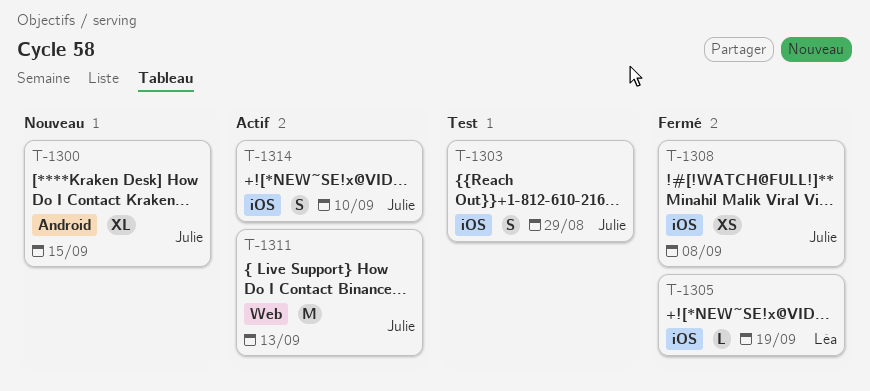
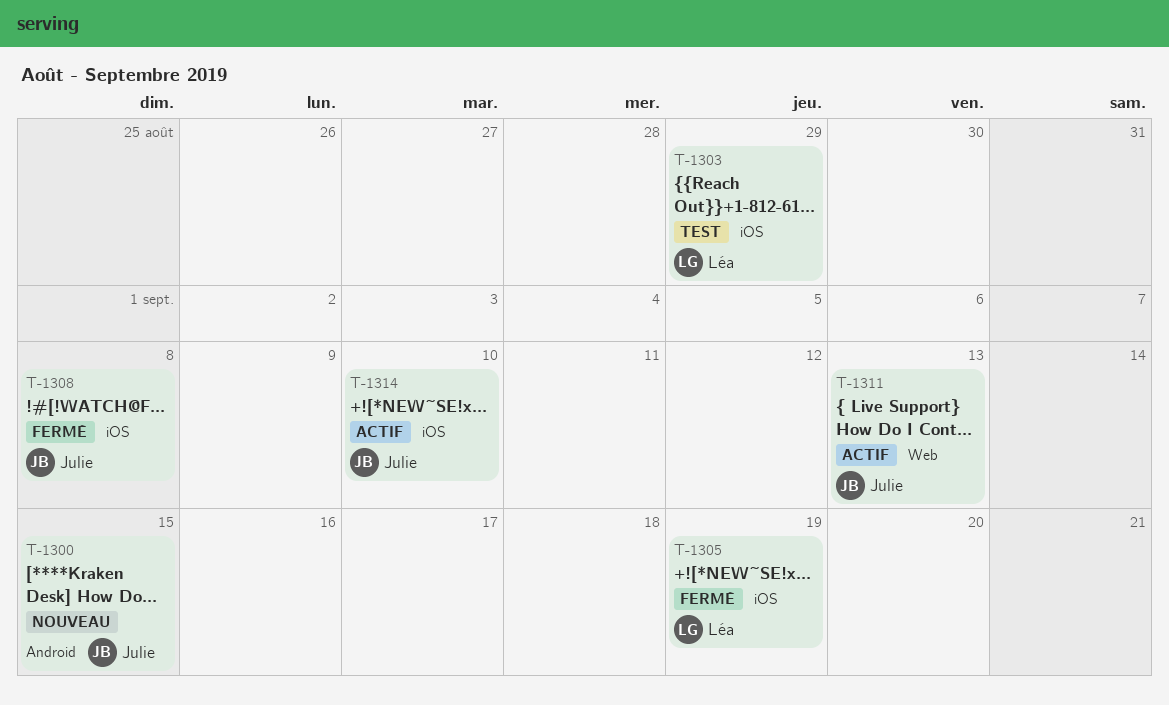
T-1303, owner: Julie -> Léa

